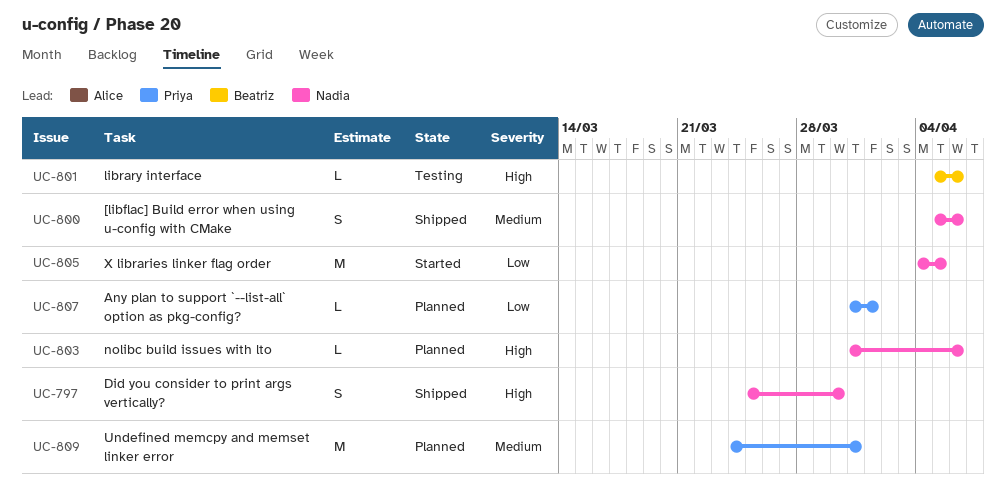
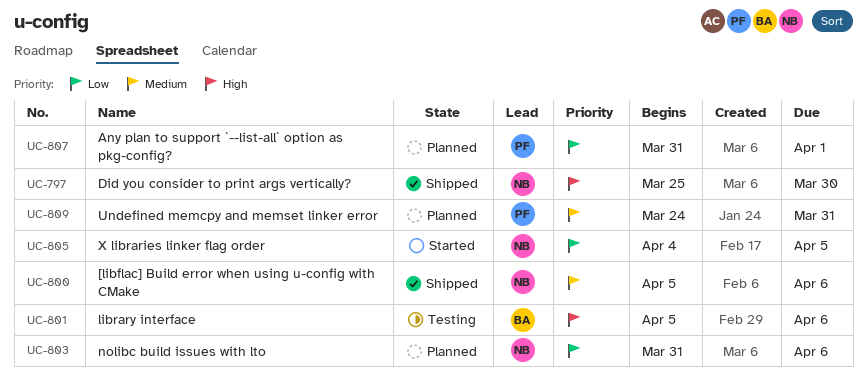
UC-803, priority: High -> Low

